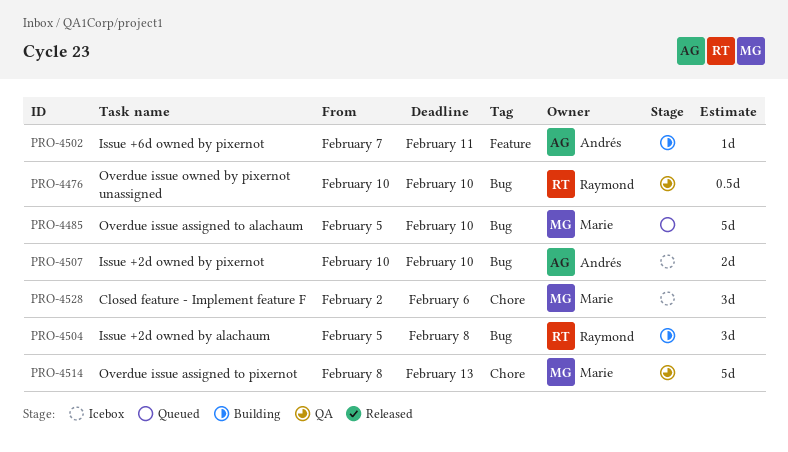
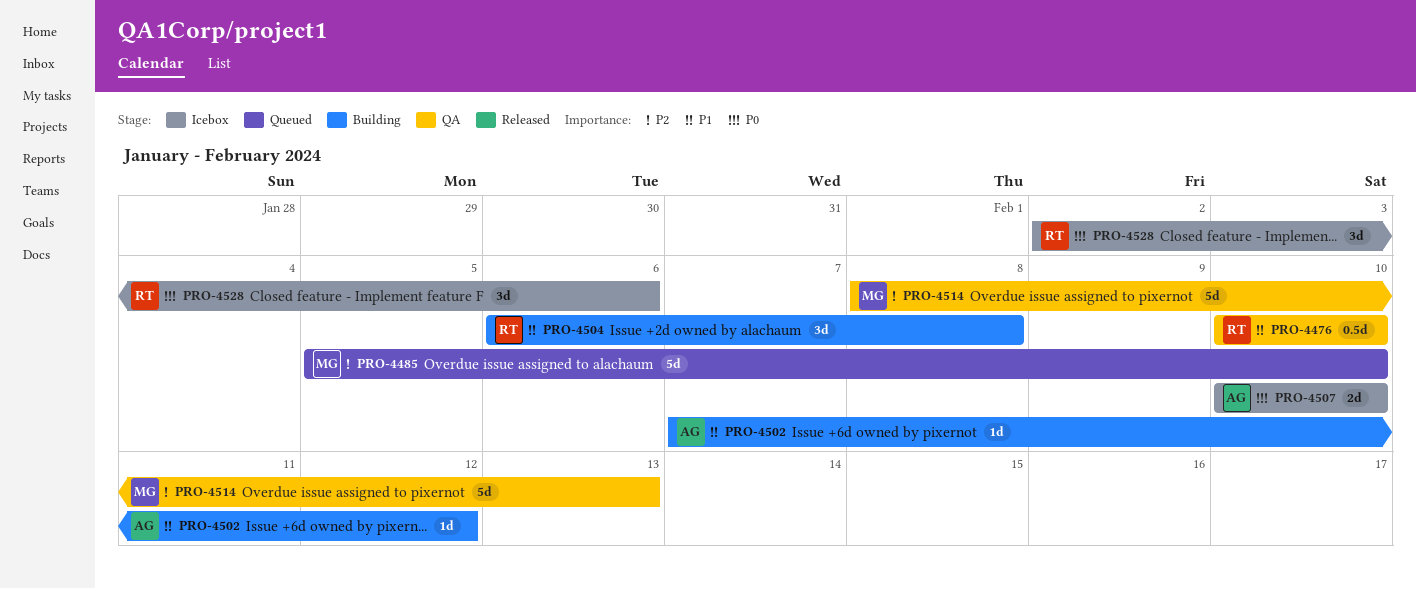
PRO-4502, due: Feb 11 -> Feb 12
PRO-4504, start: Feb 5 -> Feb 6
PRO-4528, owner: Marie -> Raymond

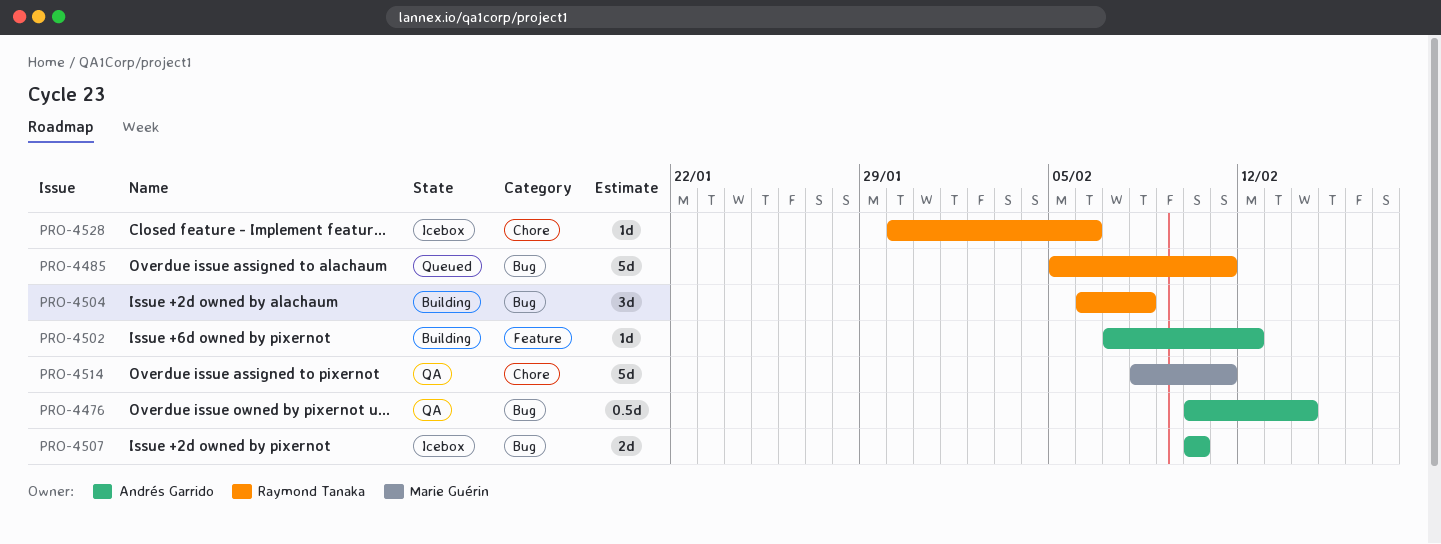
PRO-4476, owner: Raymond Tanaka -> Andrés Garrido
PRO-4476, due: Feb 10 -> Feb 14
PRO-4485, owner: Marie Guérin -> Raymond Tanaka
PRO-4485, due: Feb 10 -> Feb 11
PRO-4514, due: Feb 13 -> Feb 11
PRO-4528, estimate: 3d -> 1d
PRO-4528, start: Feb 2 -> Jan 30

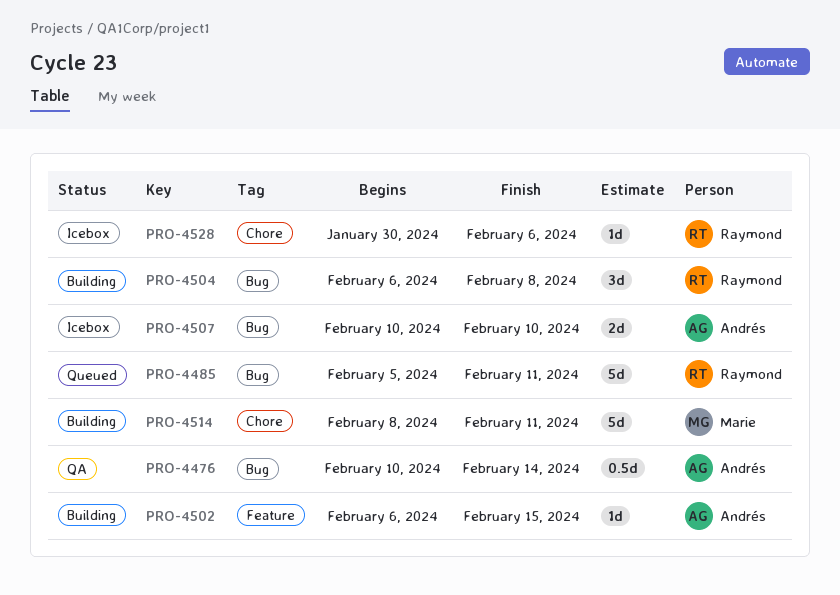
PRO-4502, start: Feb 7 -> Feb 6
PRO-4502, due: Feb 12 -> Feb 15
PRO-4514, status: QA -> Building

